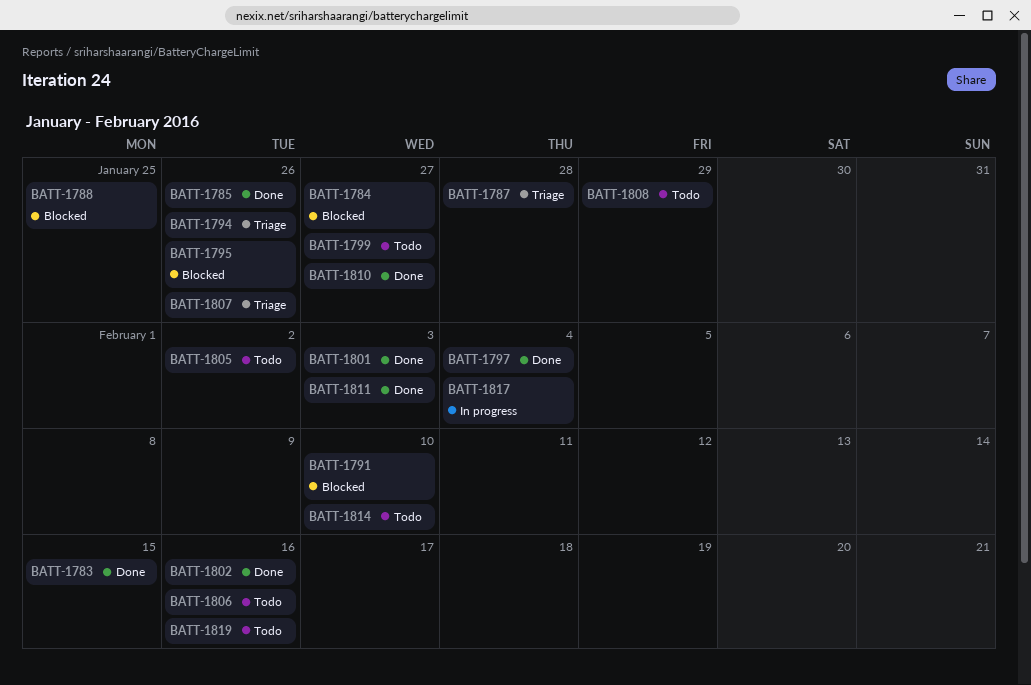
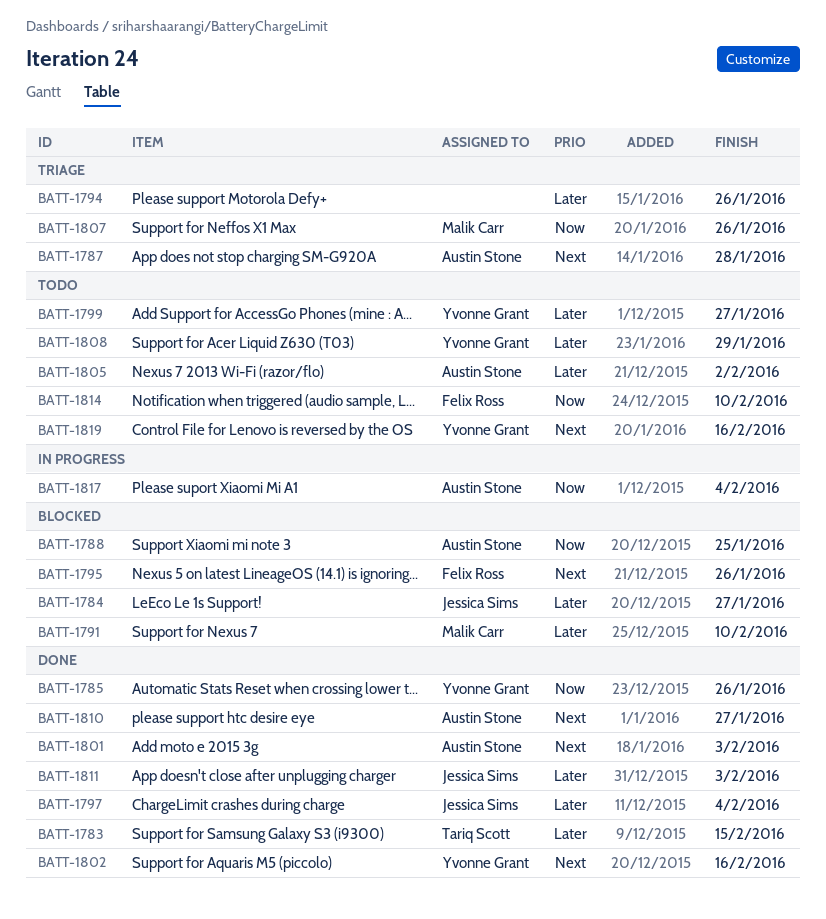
BATT-1806: present -> none

